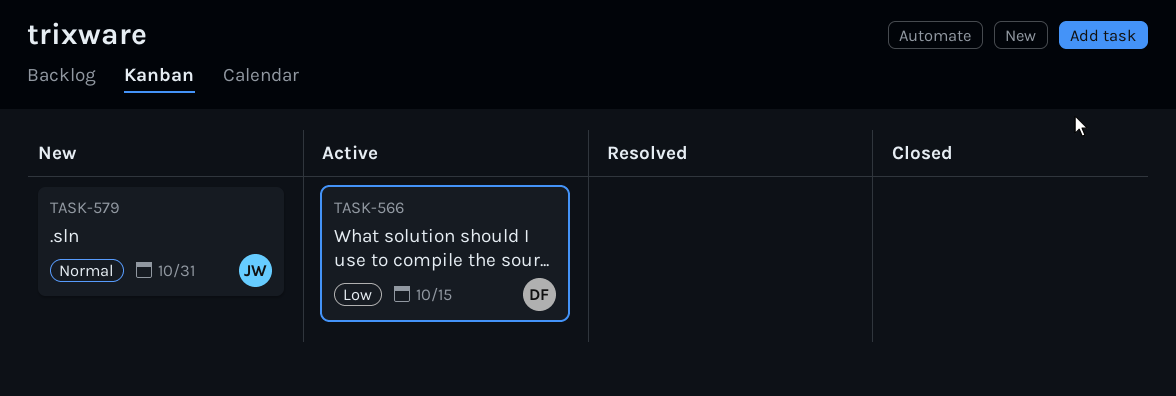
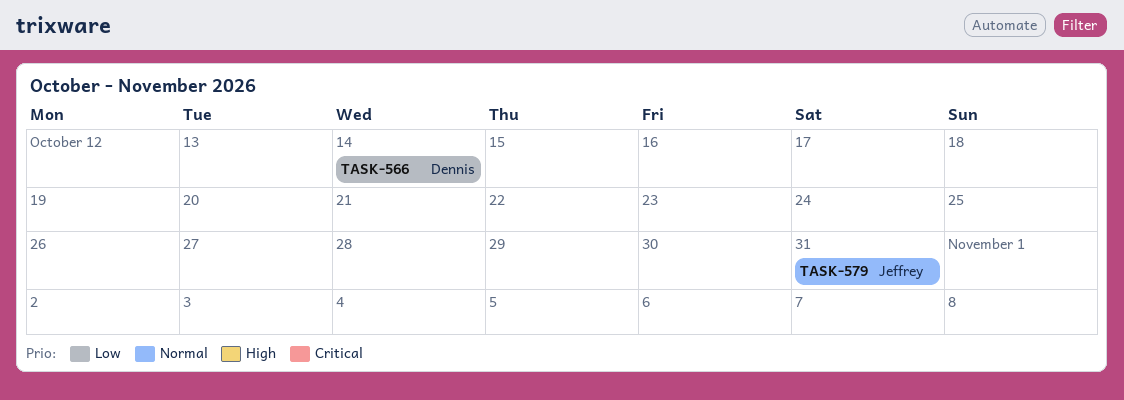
TASK-566, due: Oct 15 -> Oct 14

